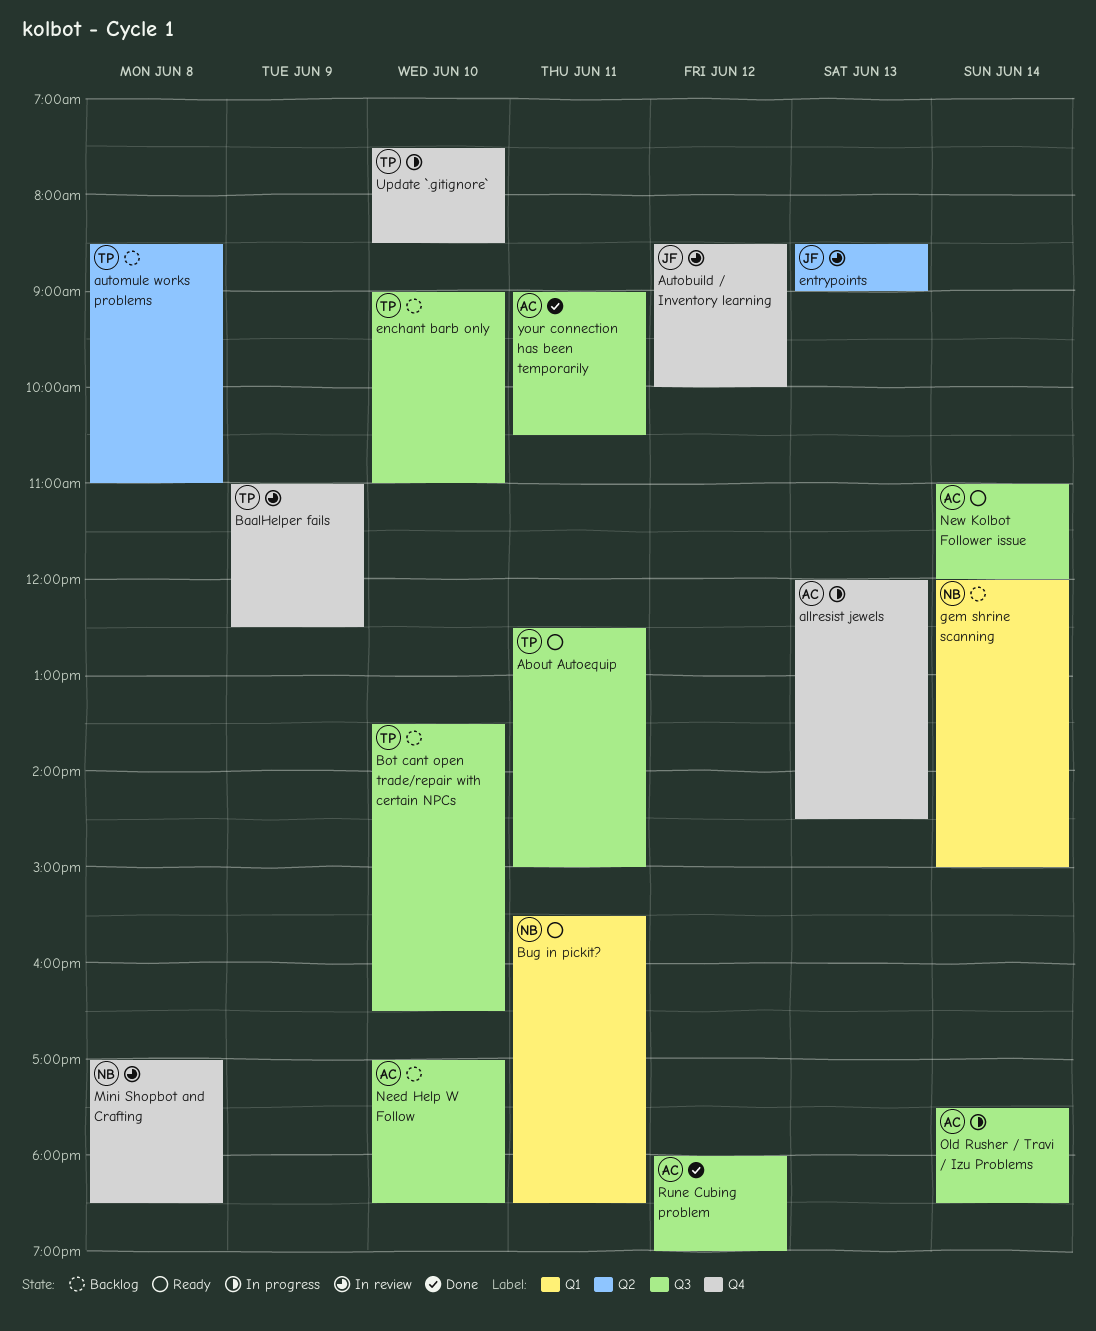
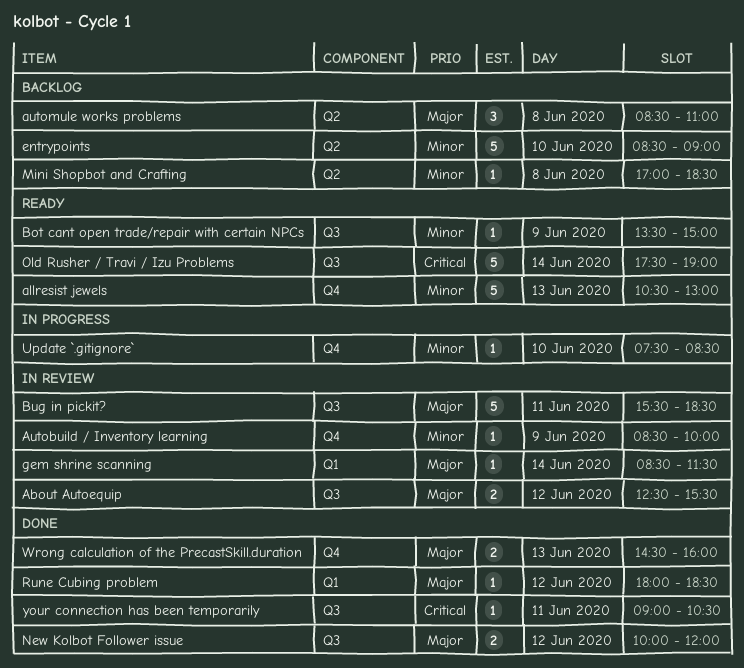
About Autoequip, status: Ready -> In review
About Autoequip, day: Jun 11 -> Jun 12
About Autoequip, ends: 15:00 -> 15:30
allresist jewels, status: In progress -> Ready
allresist jewels, begins: 12:00 -> 10:30
allresist jewels, ends: 14:30 -> 13:00
Autobuild / Inventory learning, day: Jun 12 -> Jun 9
BaalHelper fails: present -> none
Bot cant open trade/repair with certain NPCs, status: Backlog -> Ready
Bot cant open trade/repair with certain NPCs, day: Jun 10 -> Jun 9
Bot cant open trade/repair with certain NPCs, ends: 16:30 -> 15:00
Bug in pickit?, status: Ready -> In review
Bug in pickit?, label: Q1 -> Q3
enchant barb only: present -> none
entrypoints, status: In review -> Backlog
entrypoints, day: Jun 13 -> Jun 10
gem shrine scanning, status: Backlog -> In review
gem shrine scanning, begins: 12:00 -> 08:30
gem shrine scanning, ends: 15:00 -> 11:30
Mini Shopbot and Crafting, status: In review -> Backlog
Mini Shopbot and Crafting, label: Q4 -> Q2
Need Help W Follow: present -> none
New Kolbot Follower issue, status: Ready -> Done
New Kolbot Follower issue, day: Jun 14 -> Jun 12
New Kolbot Follower issue, begins: 11:00 -> 10:00
Old Rusher / Travi / Izu Problems, status: In progress -> Ready
Old Rusher / Travi / Izu Problems, ends: 18:30 -> 19:00
Rune Cubing problem, label: Q3 -> Q1
Rune Cubing problem, ends: 19:00 -> 18:30
Wrong calculation of the PrecastSkill.duration: none -> present

